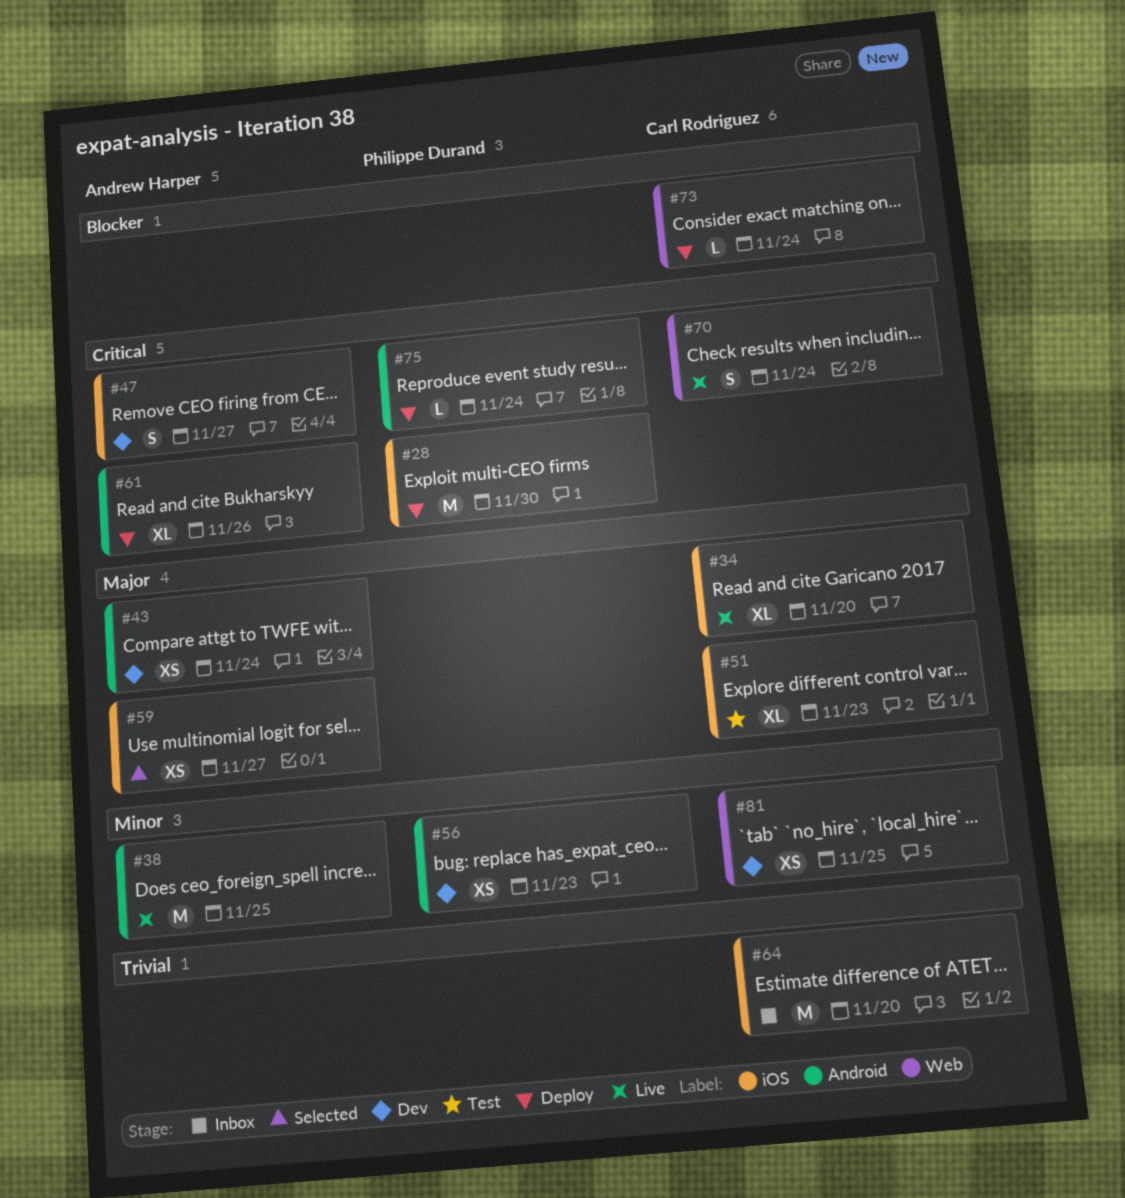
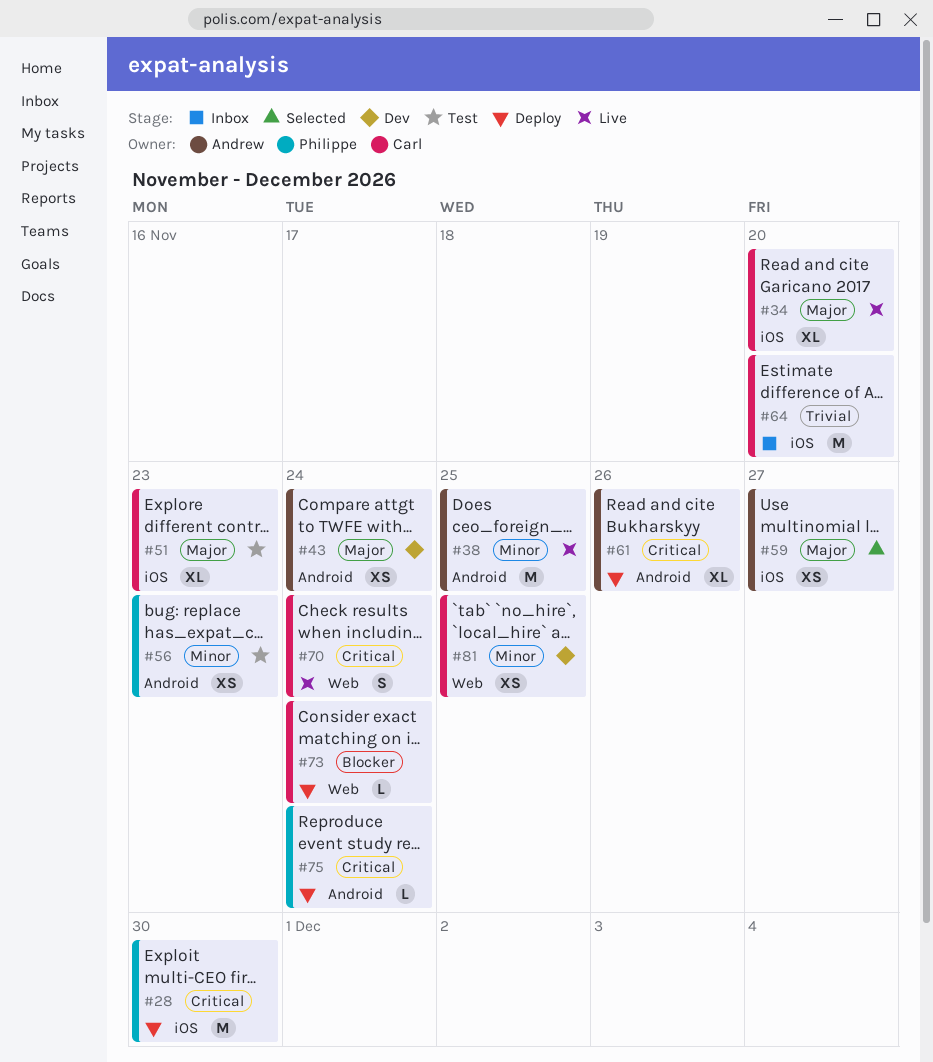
#47: present -> none
#56, status: Dev -> Test

